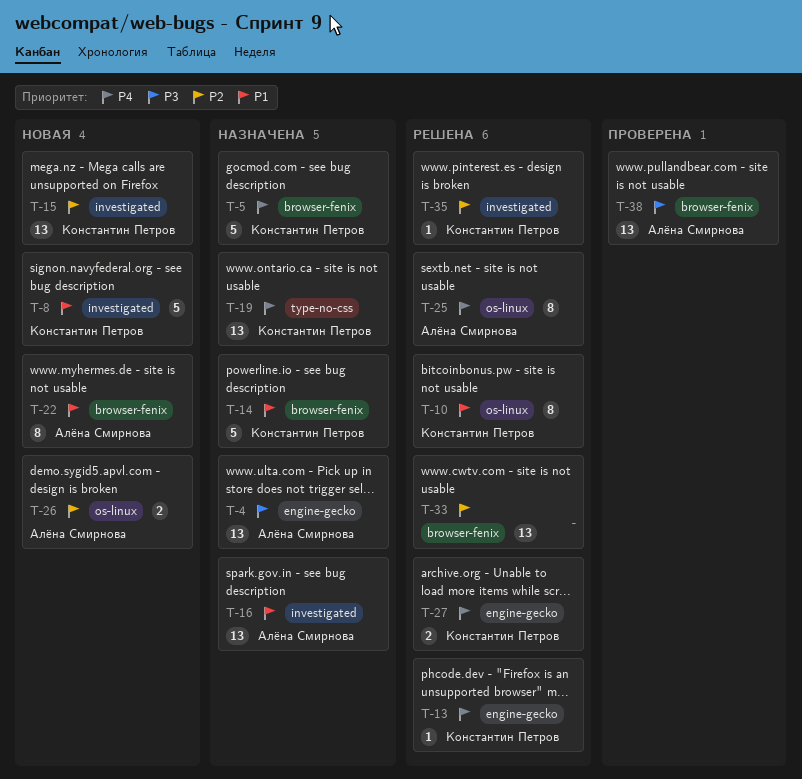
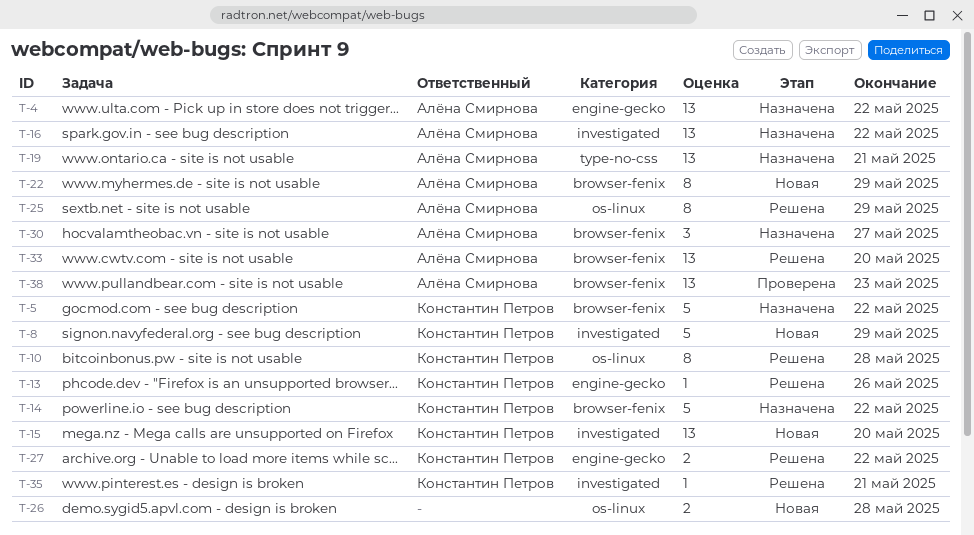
T-19, owner: Константин Петров -> Алёна Смирнова
T-26, owner: Алёна Смирнова -> none
T-30: none -> present
T-33, owner: none -> Алёна Смирнова

